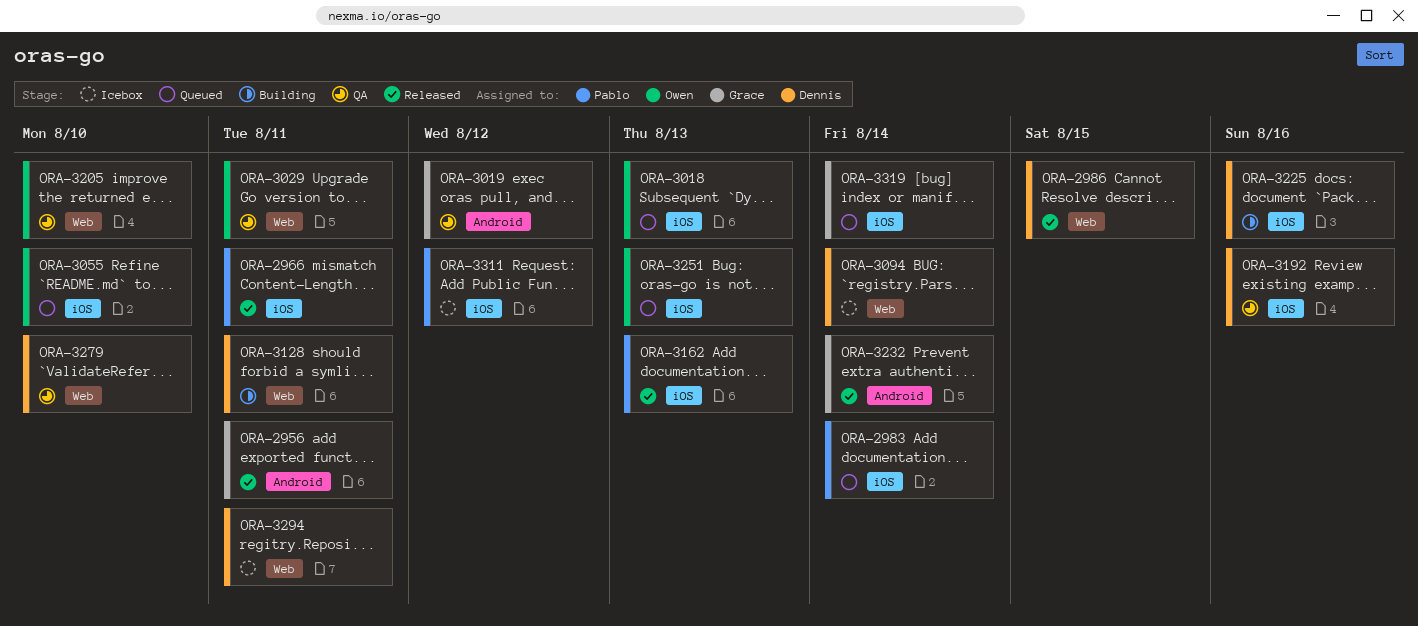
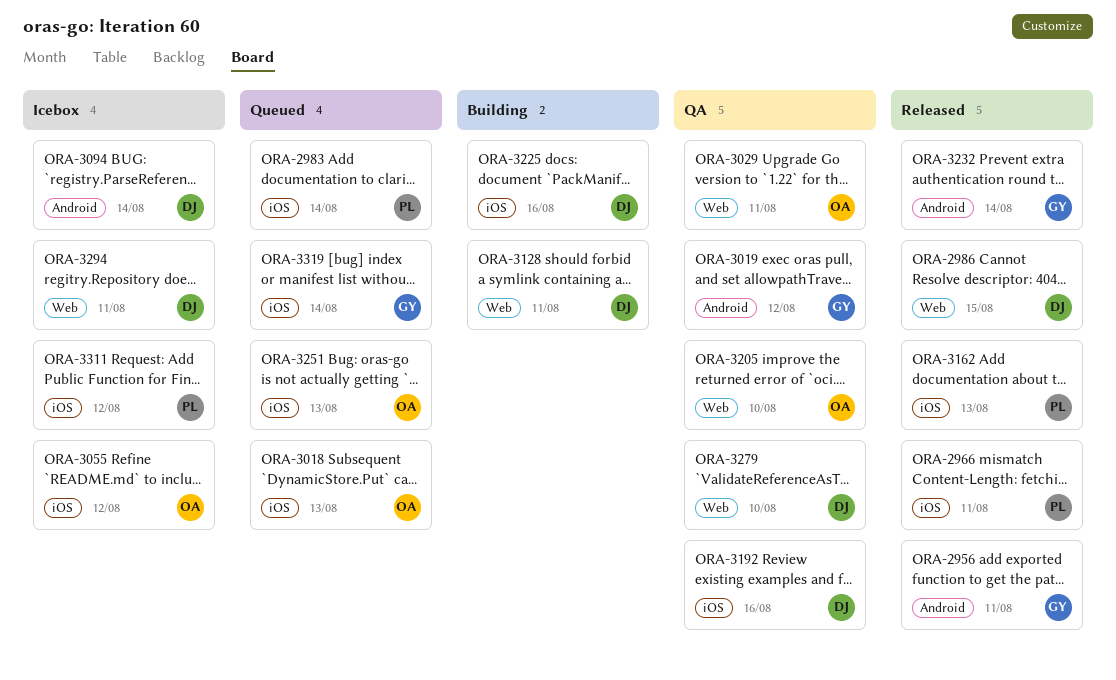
ORA-3055, status: Queued -> Icebox
ORA-3055, due: Aug 10 -> Aug 12
ORA-3094, label: Web -> Android

